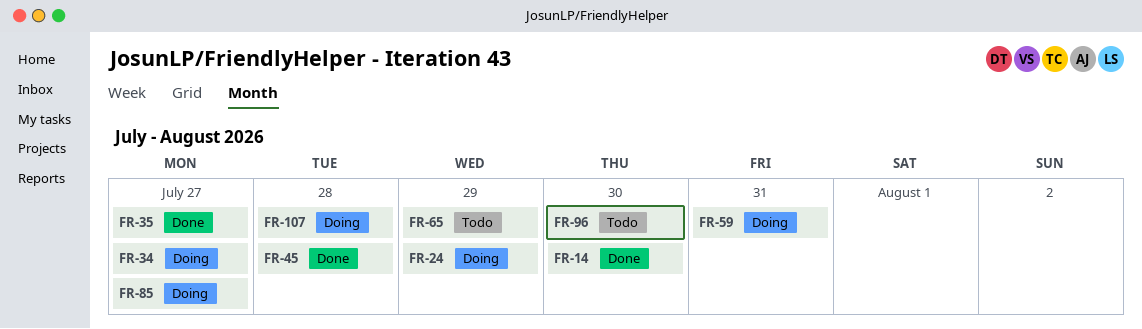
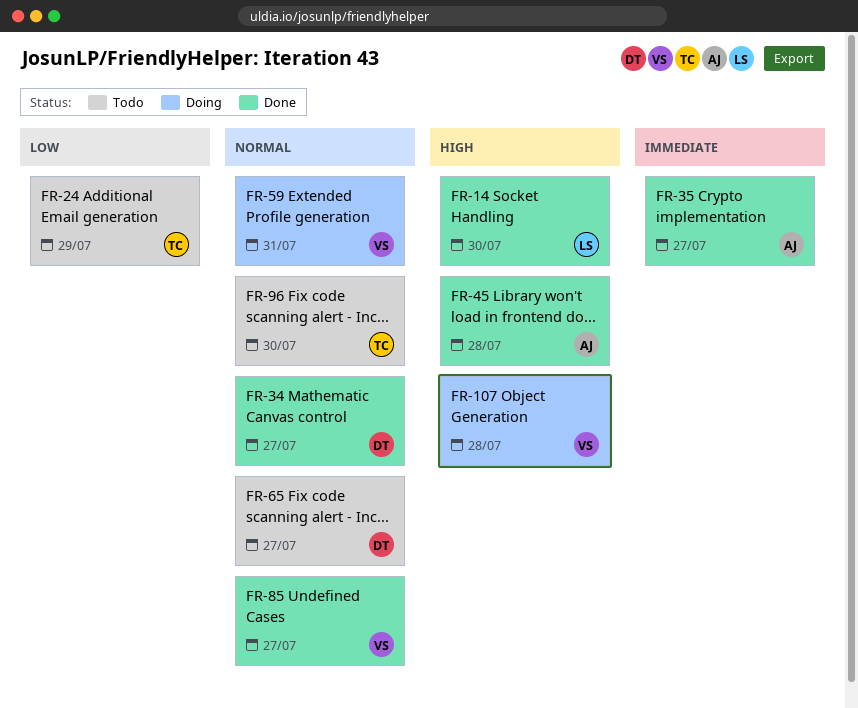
FR-24, status: Doing -> Todo
FR-34, status: Doing -> Done
FR-65, due: Jul 29 -> Jul 27
FR-85, status: Doing -> Done

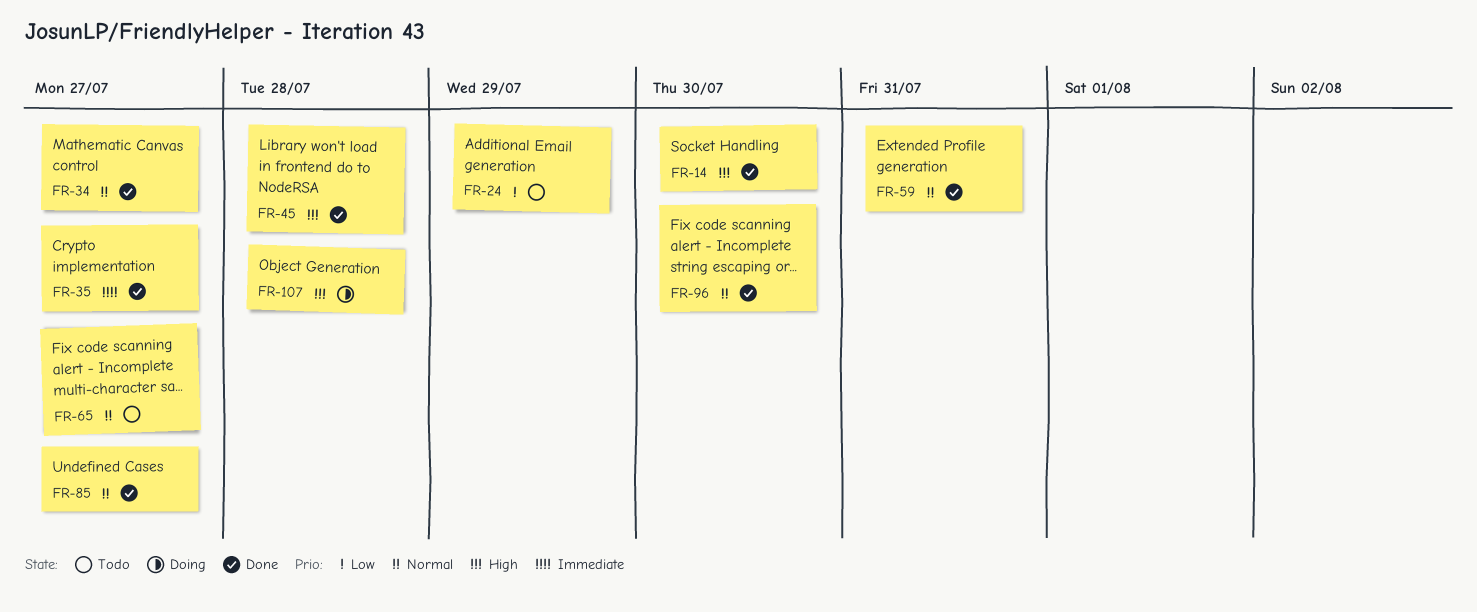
FR-59, status: Doing -> Done
FR-96, status: Todo -> Done

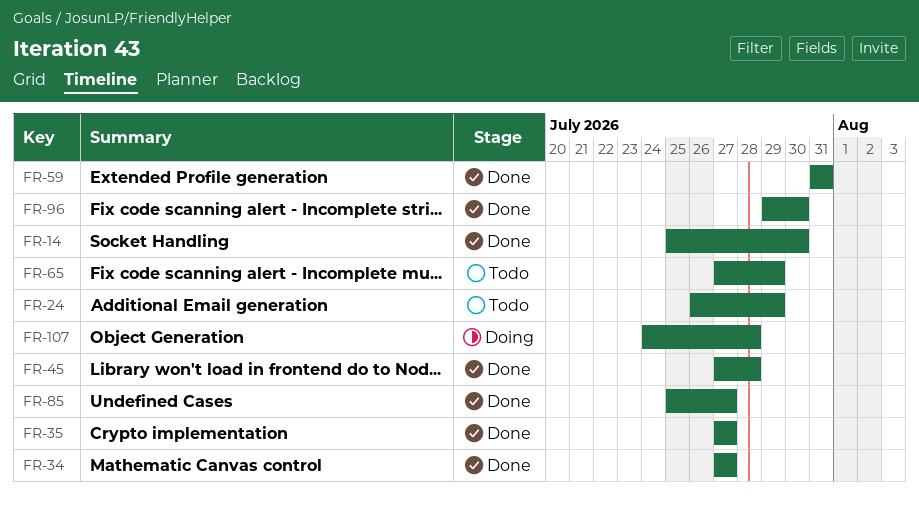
FR-65, due: Jul 27 -> Jul 29

